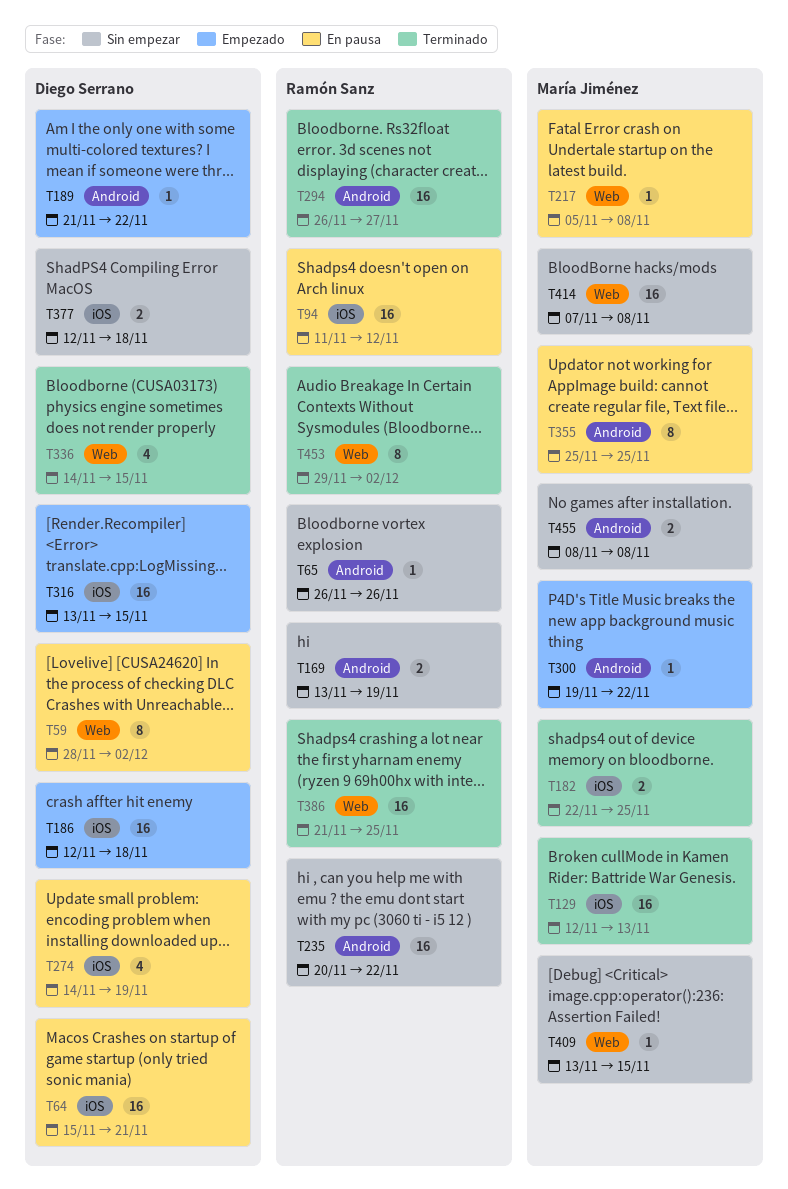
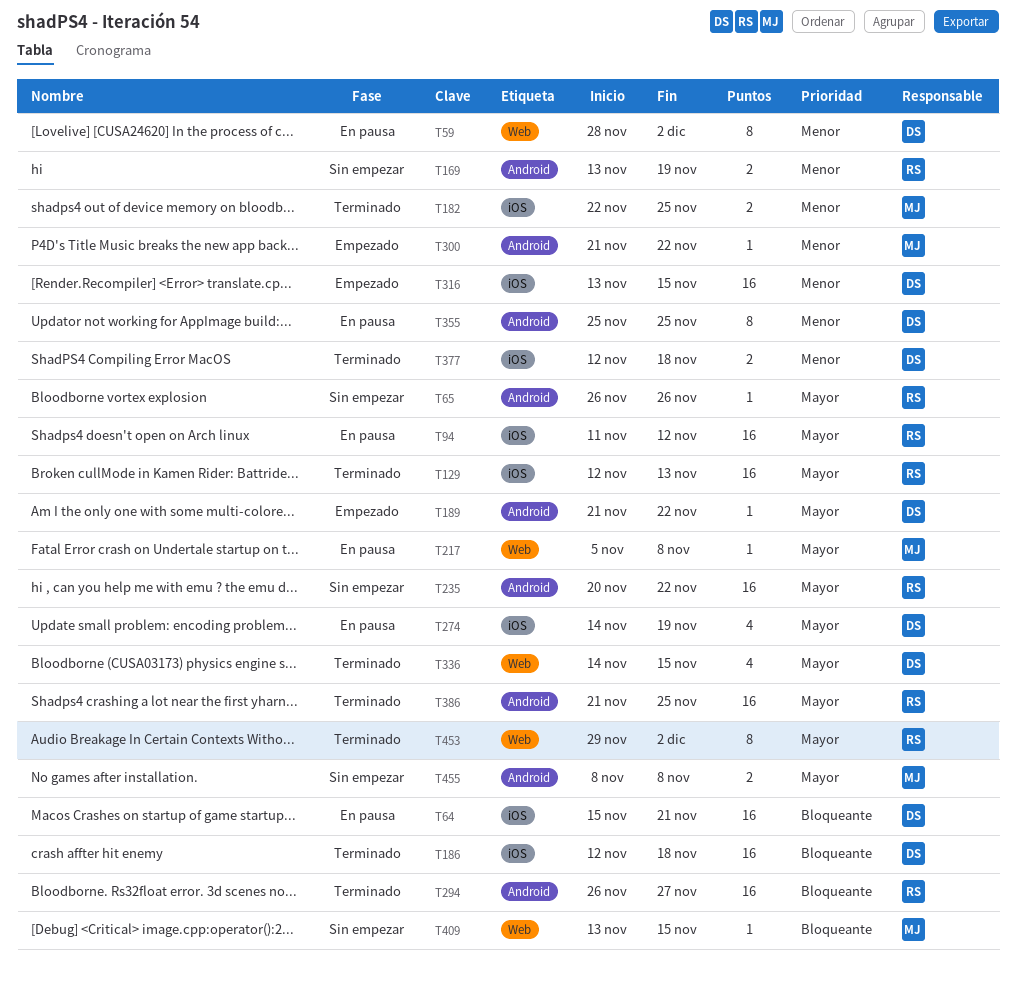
T129, owner: María Jiménez -> Ramón Sanz
T186, status: Empezado -> Terminado
T300, start: Nov 19 -> Nov 21
T355, owner: María Jiménez -> Diego Serrano
T377, status: Sin empezar -> Terminado
T386, label: Web -> Android
T414: present -> none

